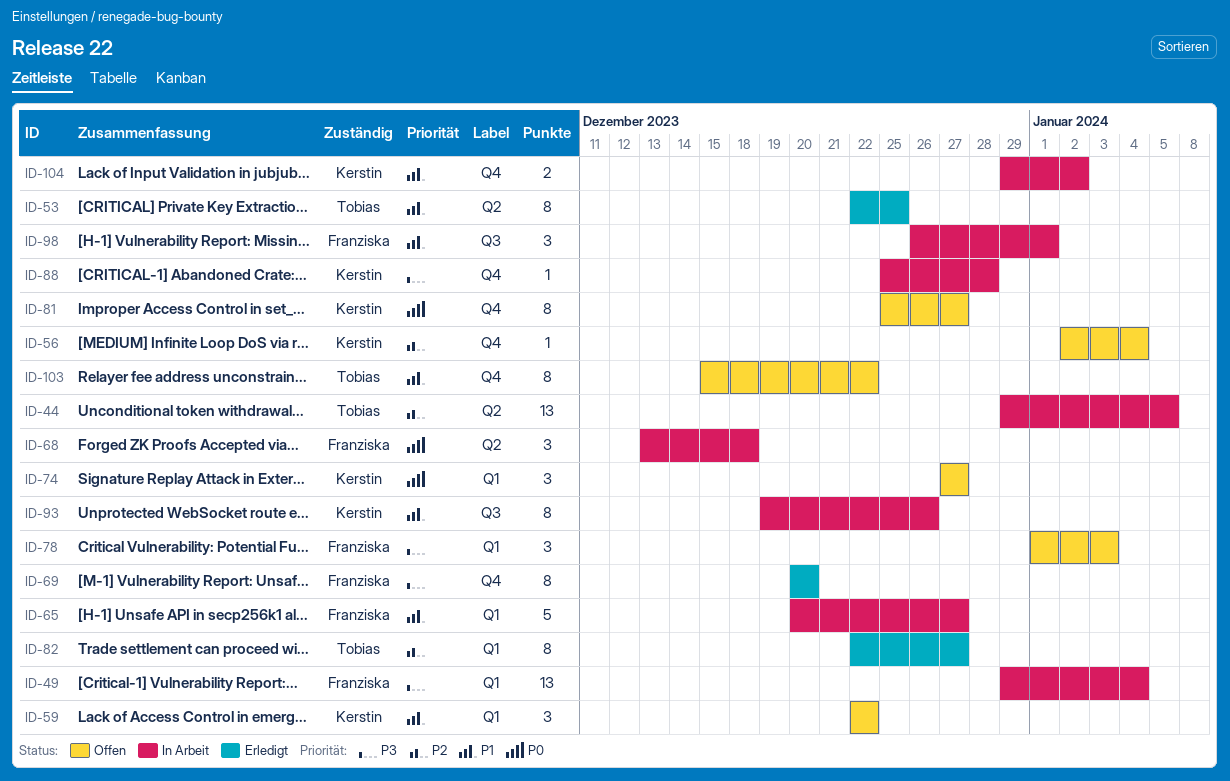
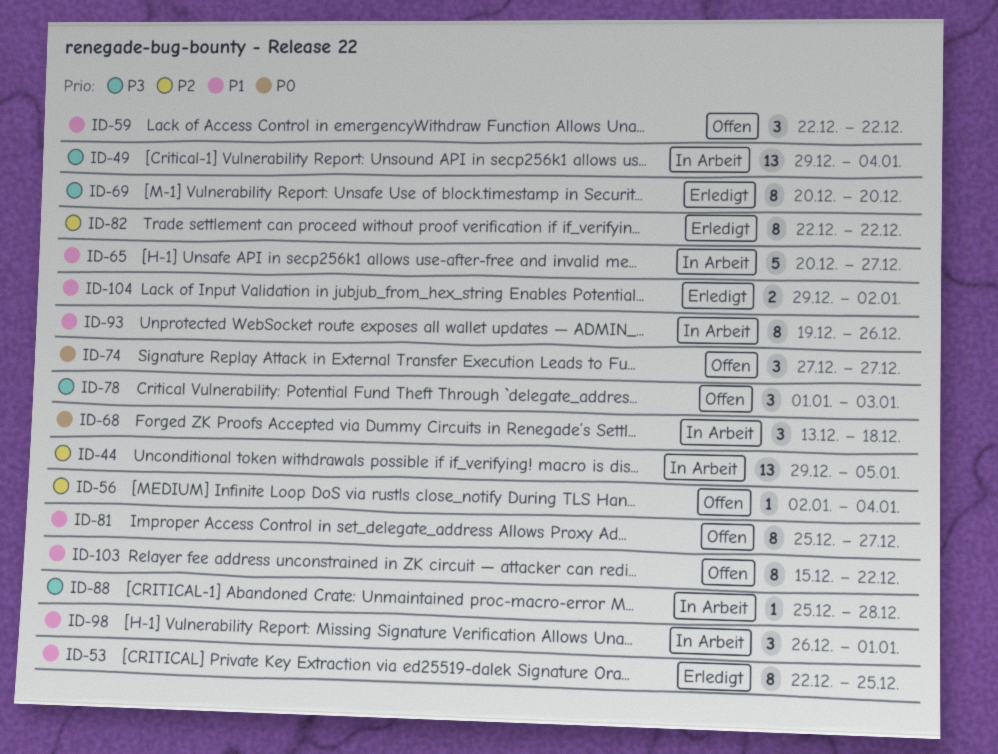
ID-81, priority: P0 -> P1
ID-82, due: Dec 27 -> Dec 22
ID-104, status: In Arbeit -> Erledigt

